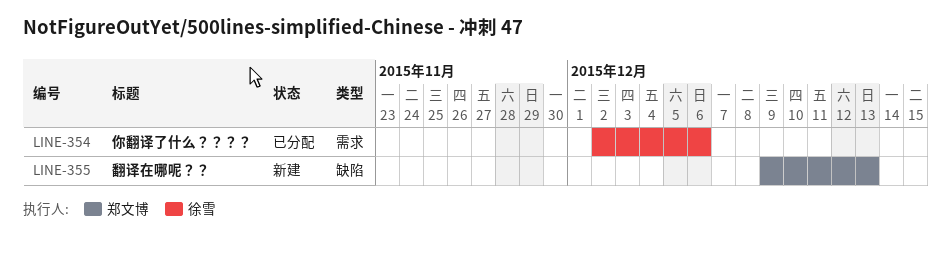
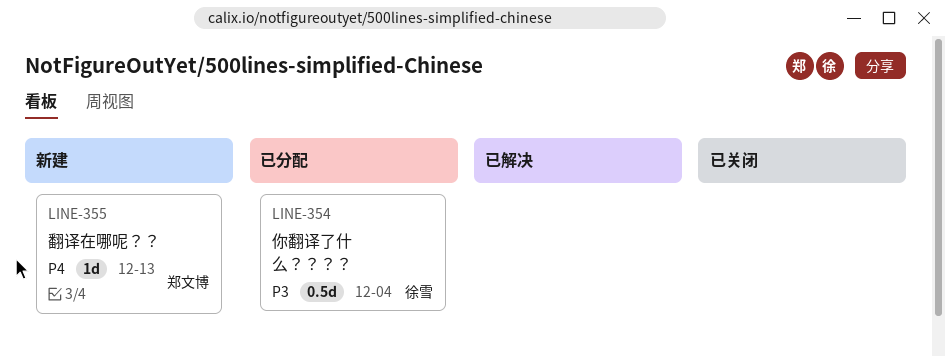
LINE-354, due: Dec 6 -> Dec 4

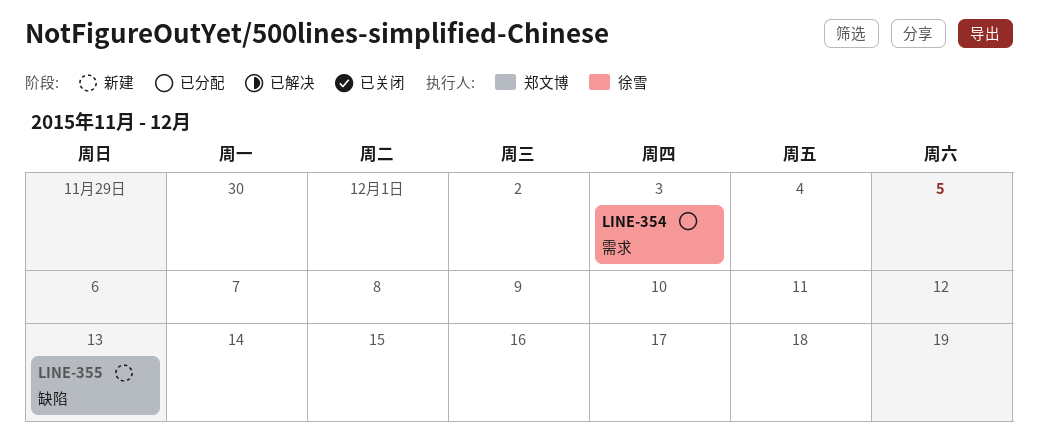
LINE-354, due: Dec 4 -> Dec 3

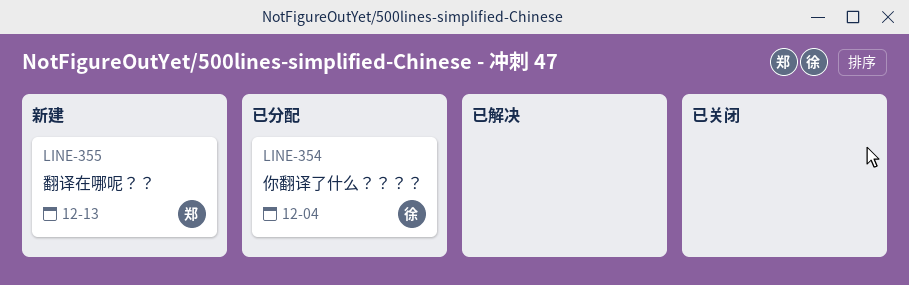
LINE-354, due: Dec 3 -> Dec 4

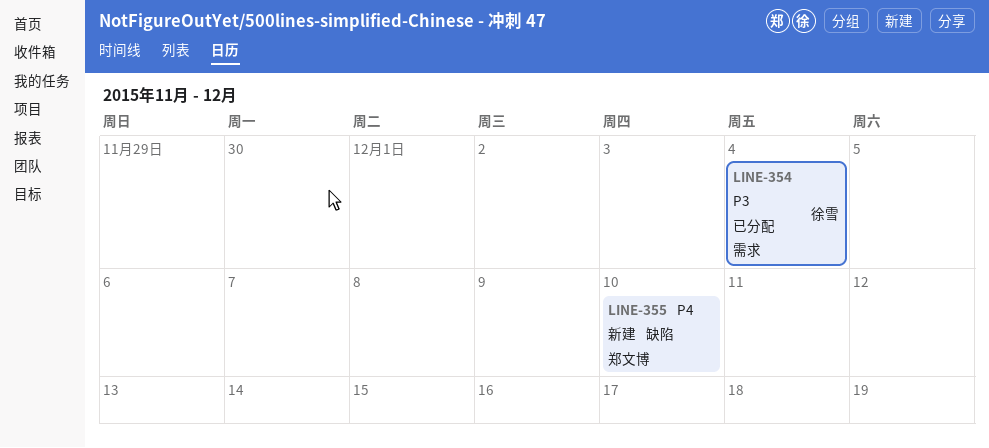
LINE-355, due: Dec 13 -> Dec 10

